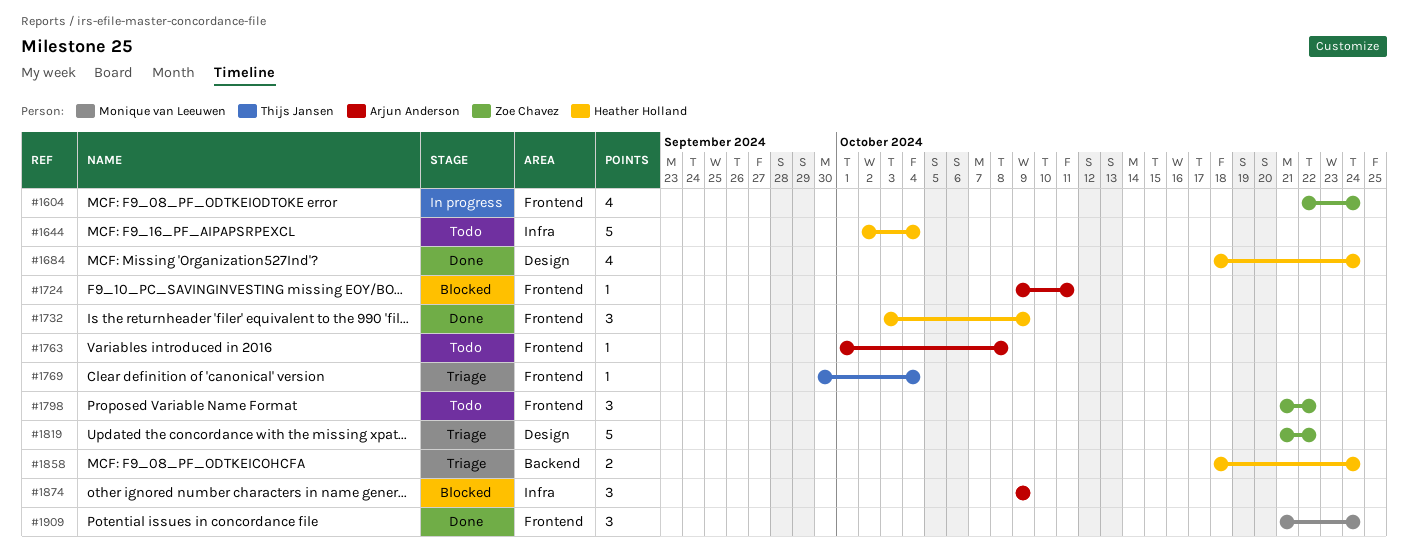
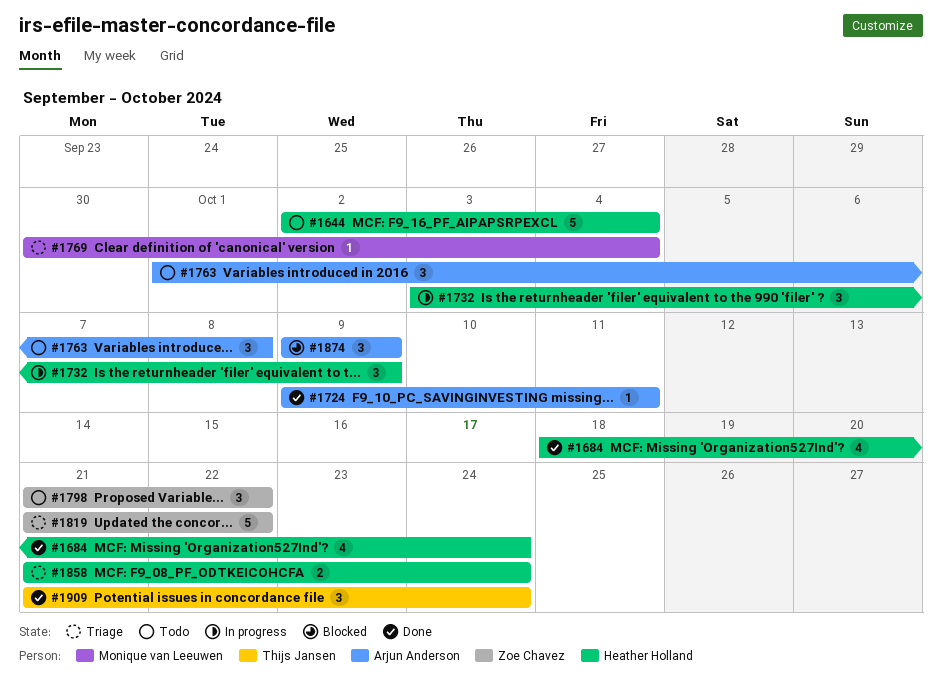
#1604: present -> none
#1724, status: Blocked -> Done
#1732, status: Done -> In progress
#1763, estimate: 1 -> 3
#1769, owner: Thijs Jansen -> Monique van Leeuwen
#1858, start: Oct 18 -> Oct 21
#1909, owner: Monique van Leeuwen -> Thijs Jansen

